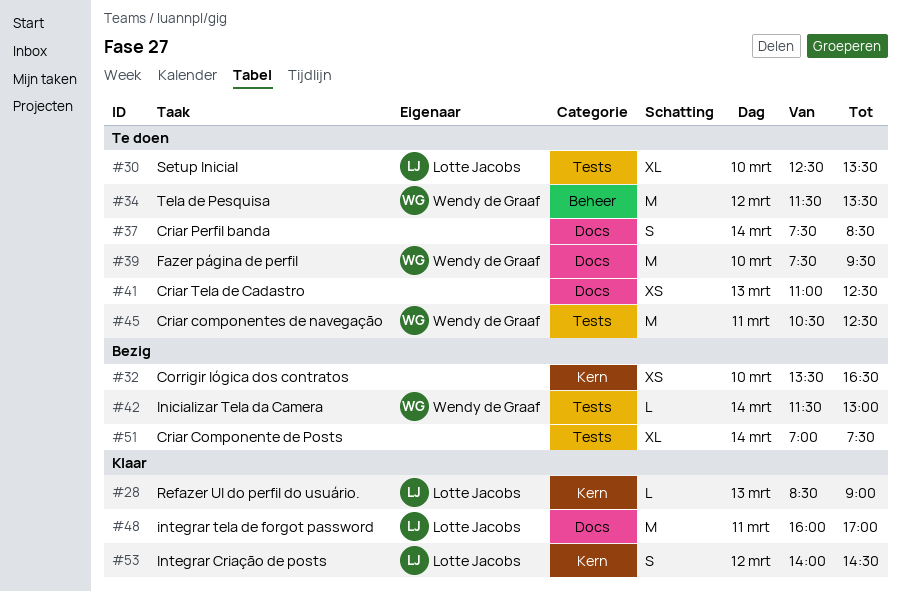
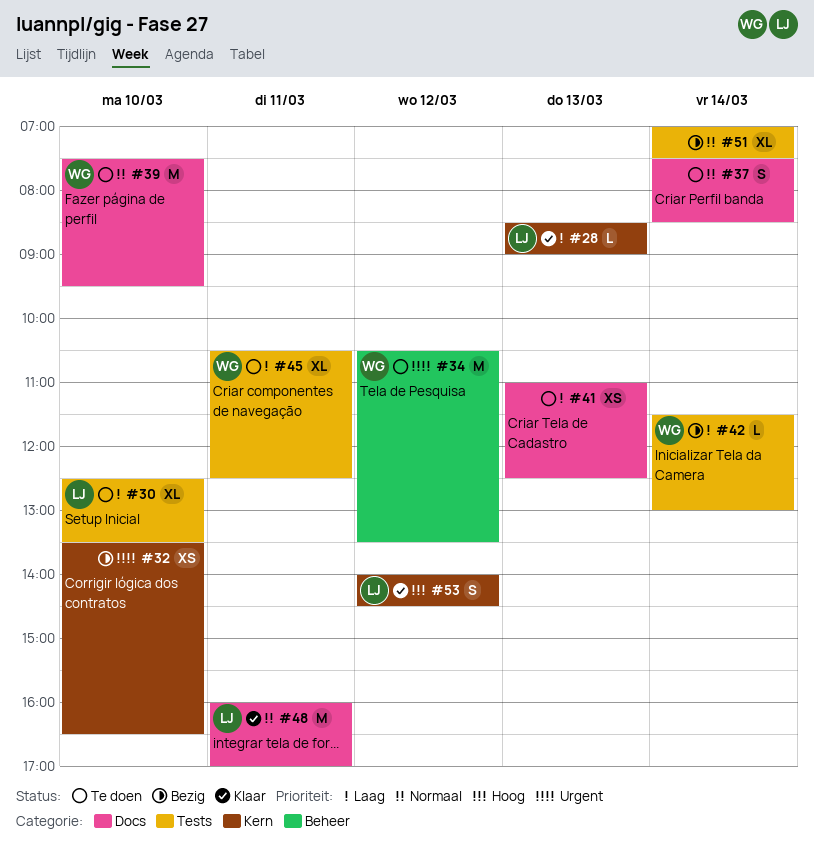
#34, begins: 11:30 -> 10:30
#45, estimate: M -> XL

